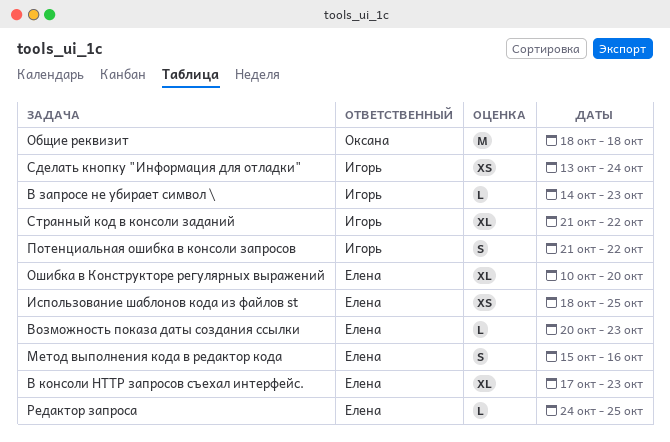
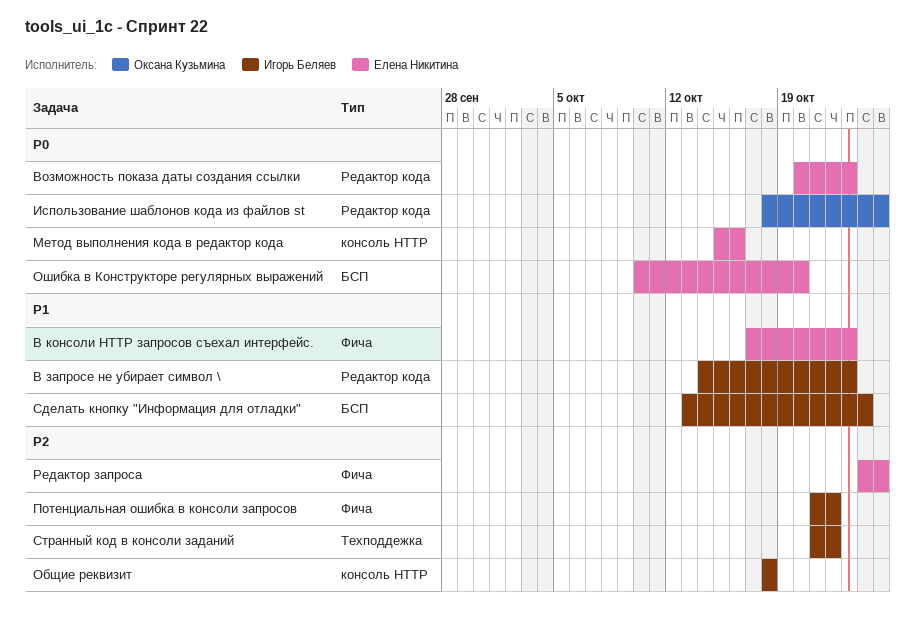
Использование шаблонов кода из файлов st, owner: Елена Никитина -> Оксана Кузьмина
Общие реквизит, owner: Оксана Кузьмина -> Игорь Беляев

